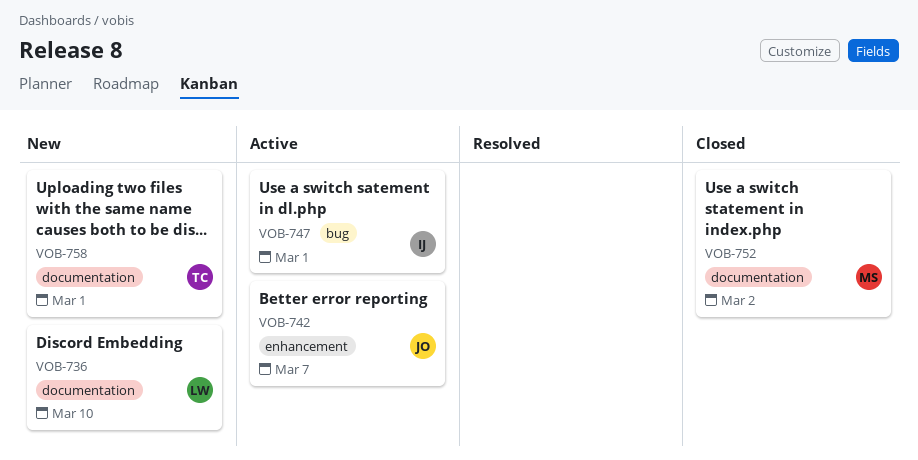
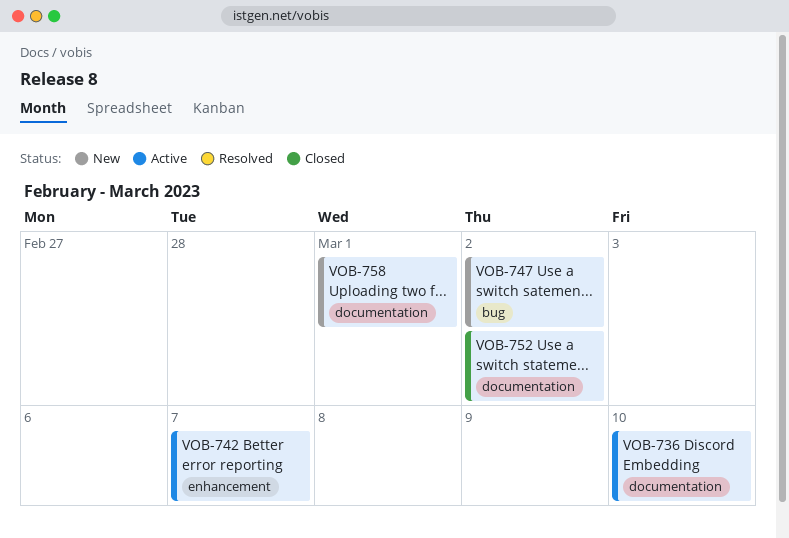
VOB-736, status: New -> Active
VOB-747, status: Active -> New
VOB-747, due: Mar 1 -> Mar 2

